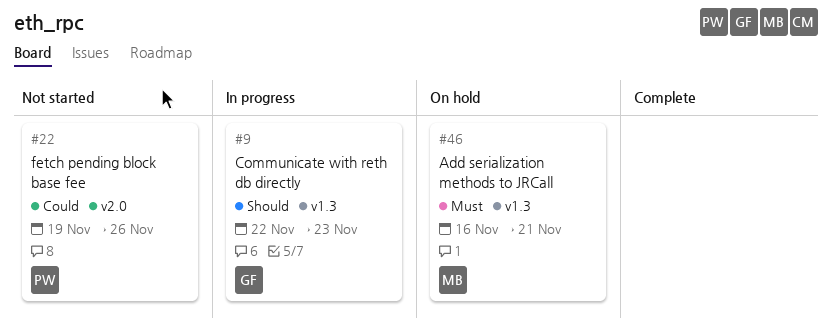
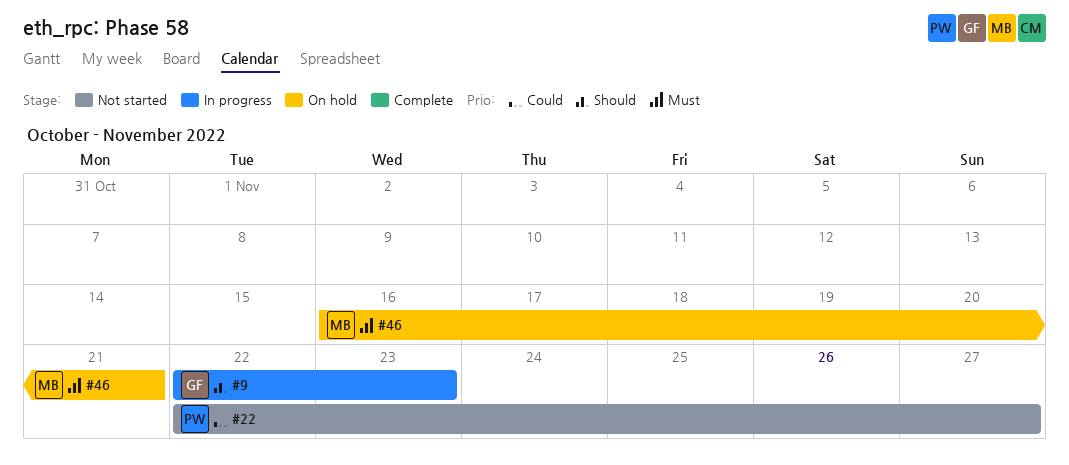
#22, start: Nov 19 -> Nov 22
#22, due: Nov 26 -> Nov 27

